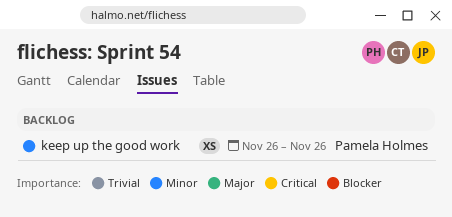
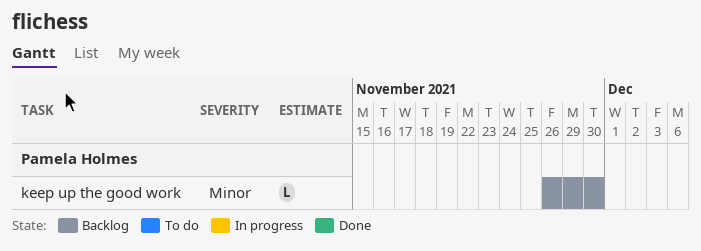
keep up the good work, estimate: XS -> L
keep up the good work, due: Nov 26 -> Nov 30

